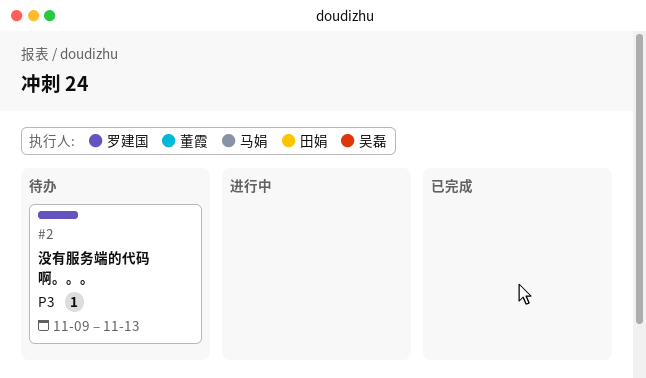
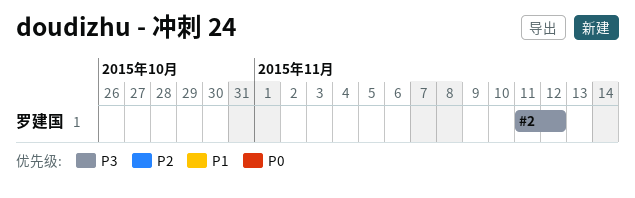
#2, start: Nov 9 -> Nov 11
#2, due: Nov 13 -> Nov 12

